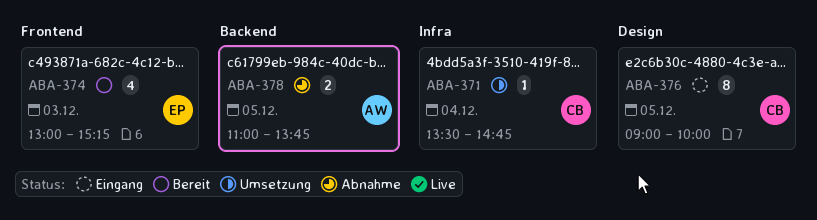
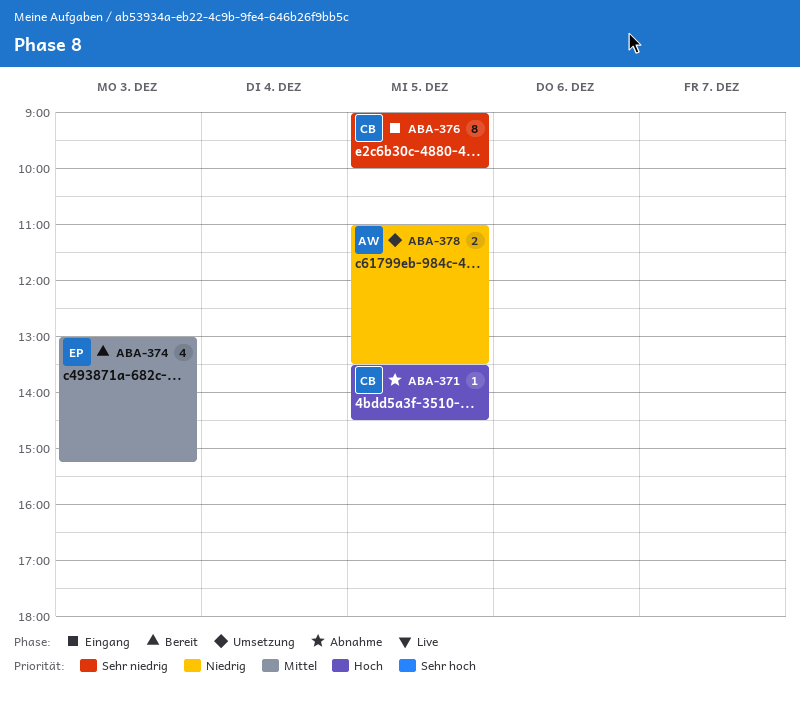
ABA-371, status: Umsetzung -> Abnahme
ABA-371, day: Dec 4 -> Dec 5
ABA-371, ends: 14:45 -> 14:30
ABA-378, status: Abnahme -> Umsetzung
ABA-378, ends: 13:45 -> 13:30

